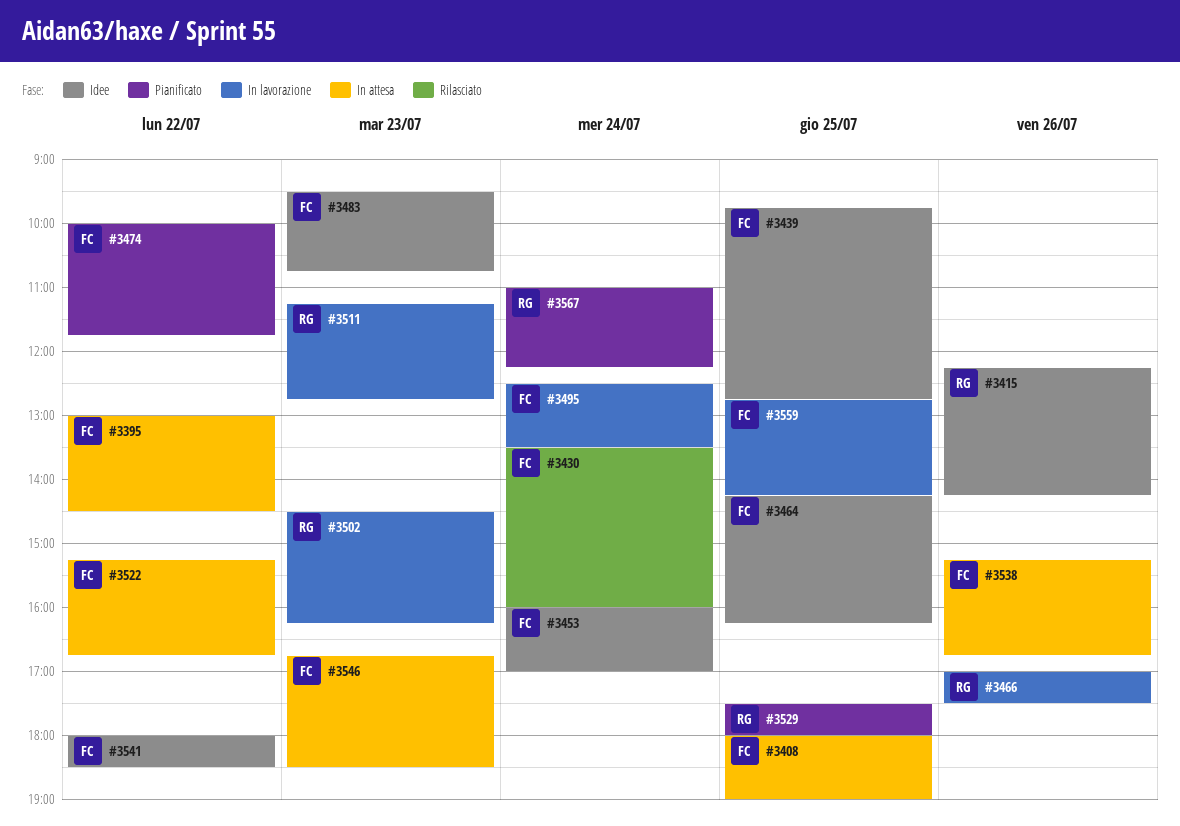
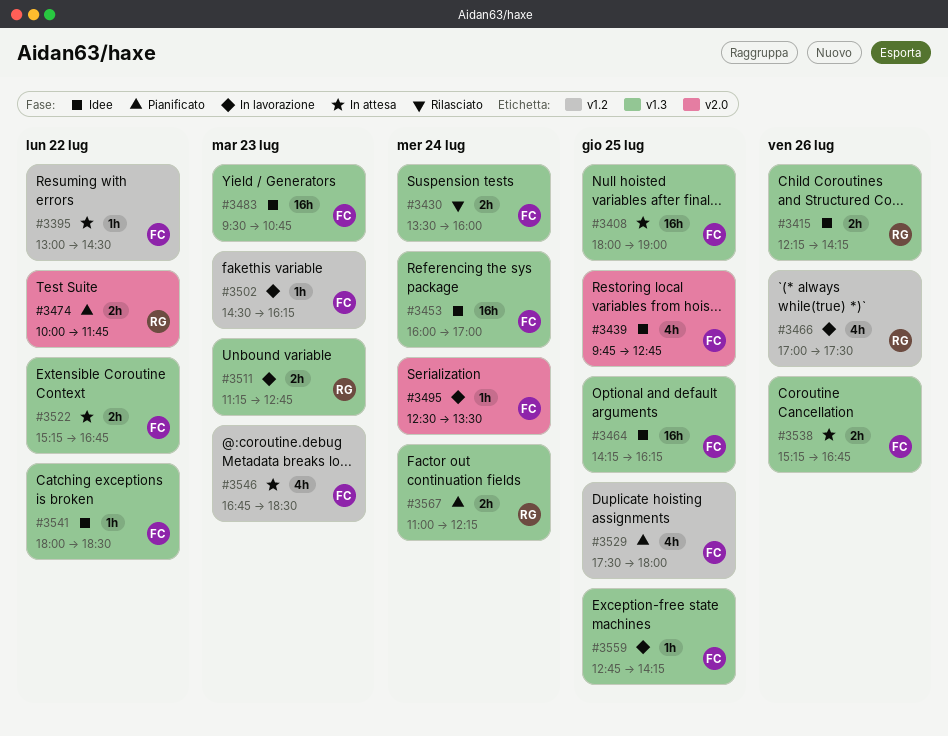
#3474, owner: FC -> RG
#3502, owner: RG -> FC
#3529, owner: RG -> FC

